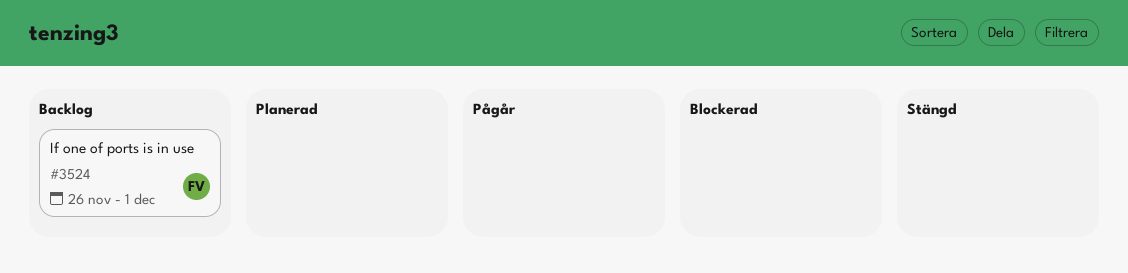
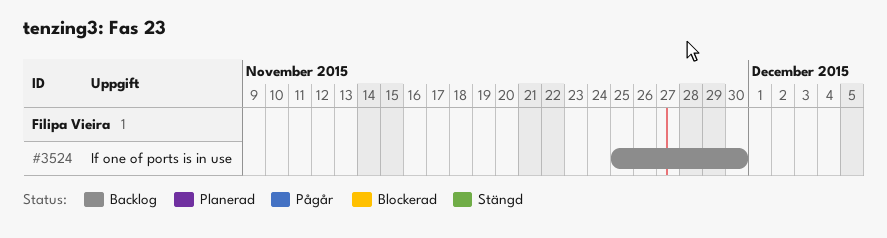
#3524, start: Nov 26 -> Nov 25
#3524, due: Dec 1 -> Nov 30

